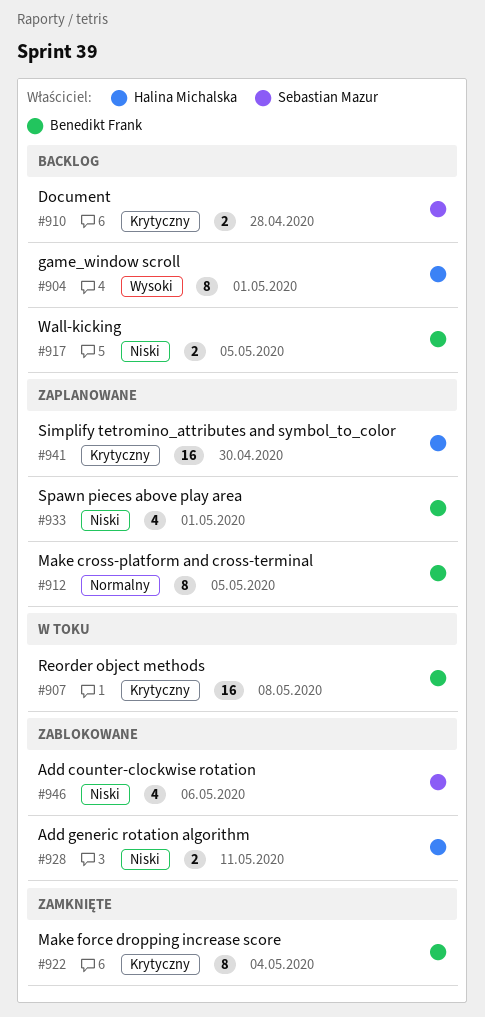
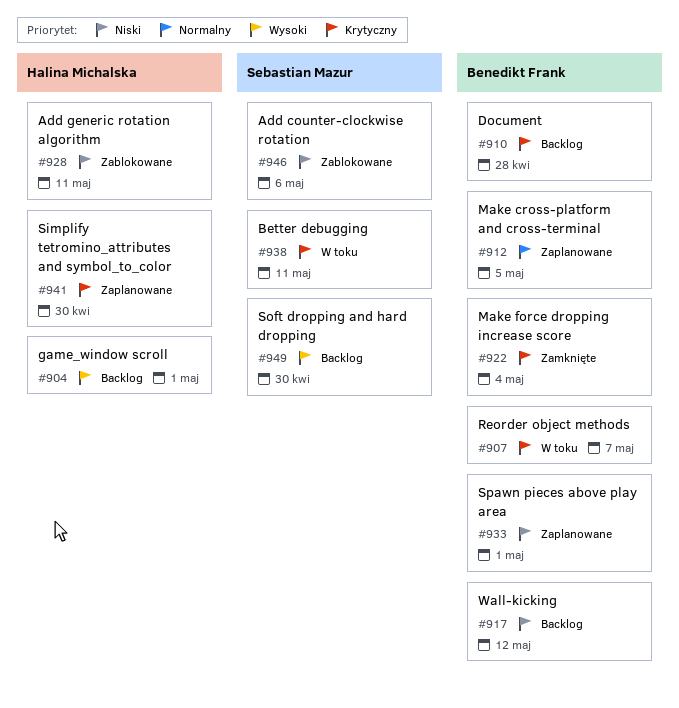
#907, due: May 8 -> May 7
#910, owner: Sebastian Mazur -> Benedikt Frank
#917, due: May 5 -> May 12
#938: none -> present
#949: none -> present

